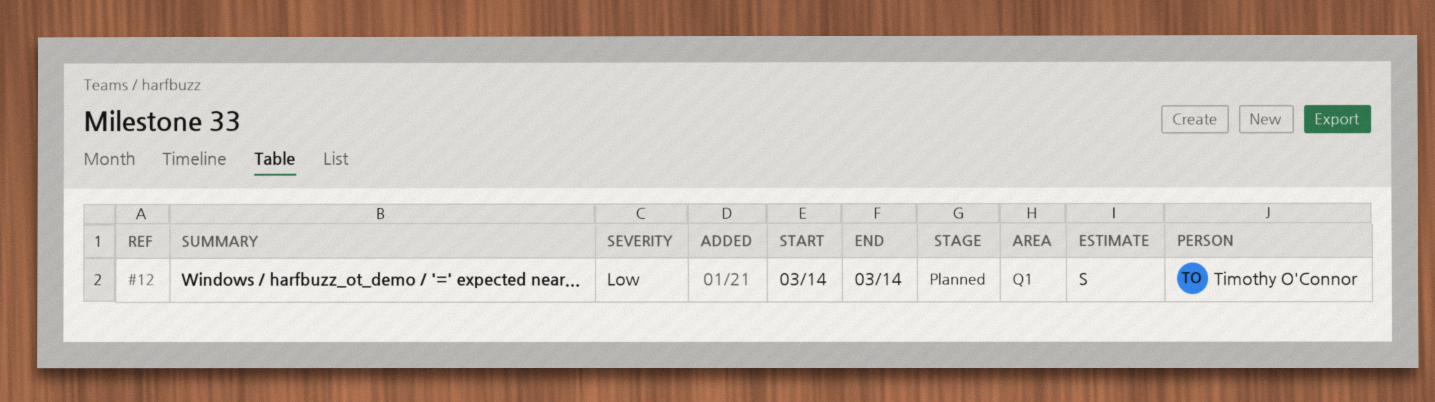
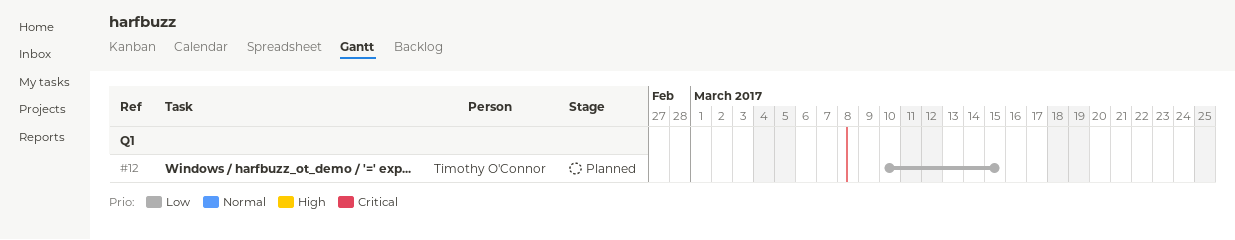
#12, start: Mar 14 -> Mar 10
#12, due: Mar 14 -> Mar 15

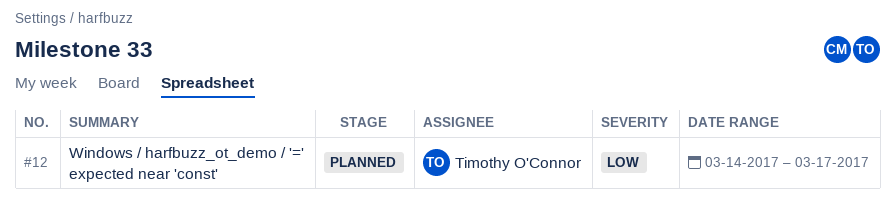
#12, start: Mar 10 -> Mar 14
#12, due: Mar 15 -> Mar 17

